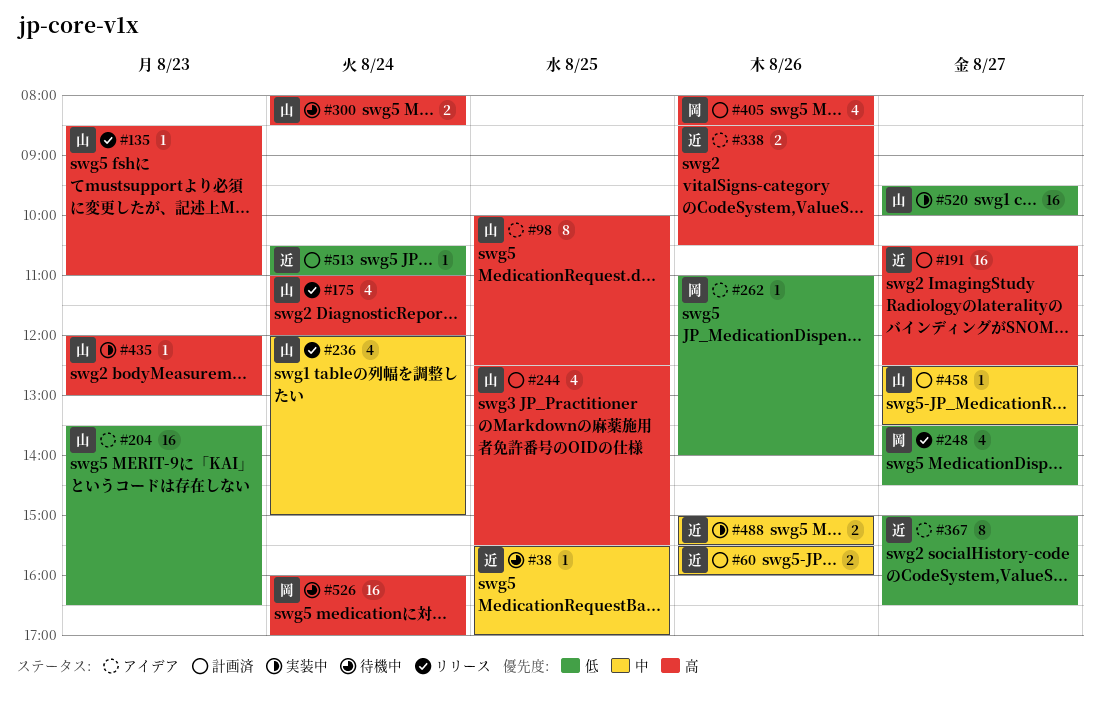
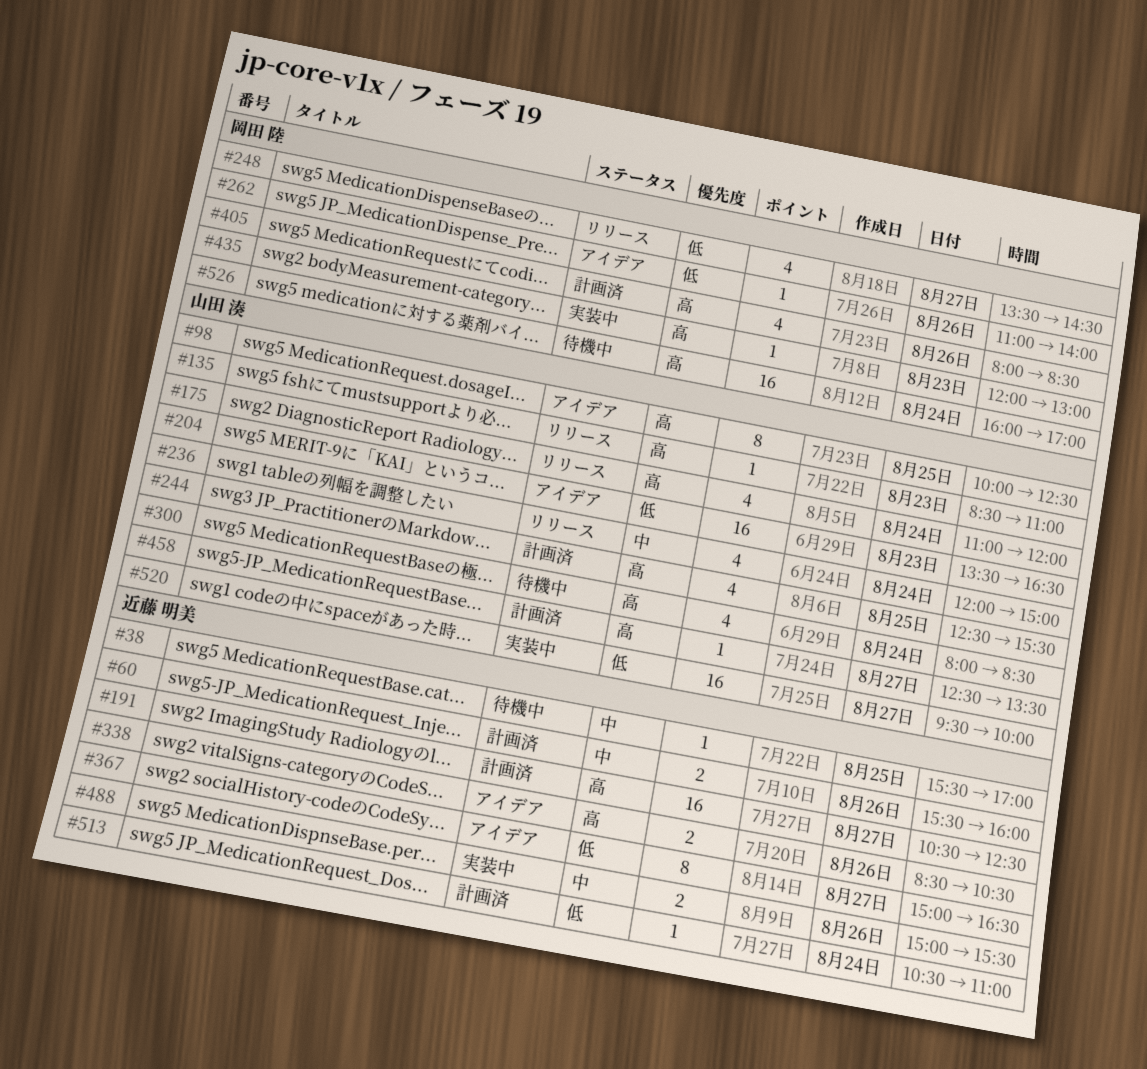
#300, estimate: 2 -> 4
#435, owner: 山田 湊 -> 岡田 陸
#458, priority: 中 -> 高

